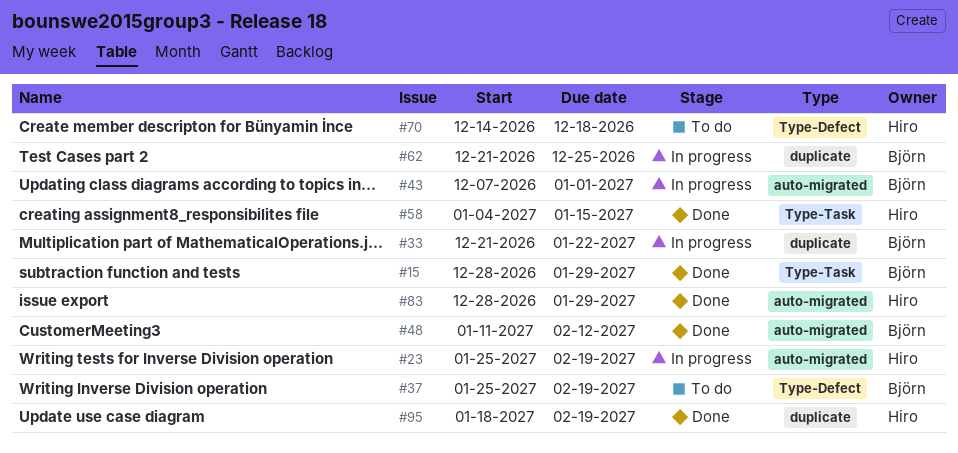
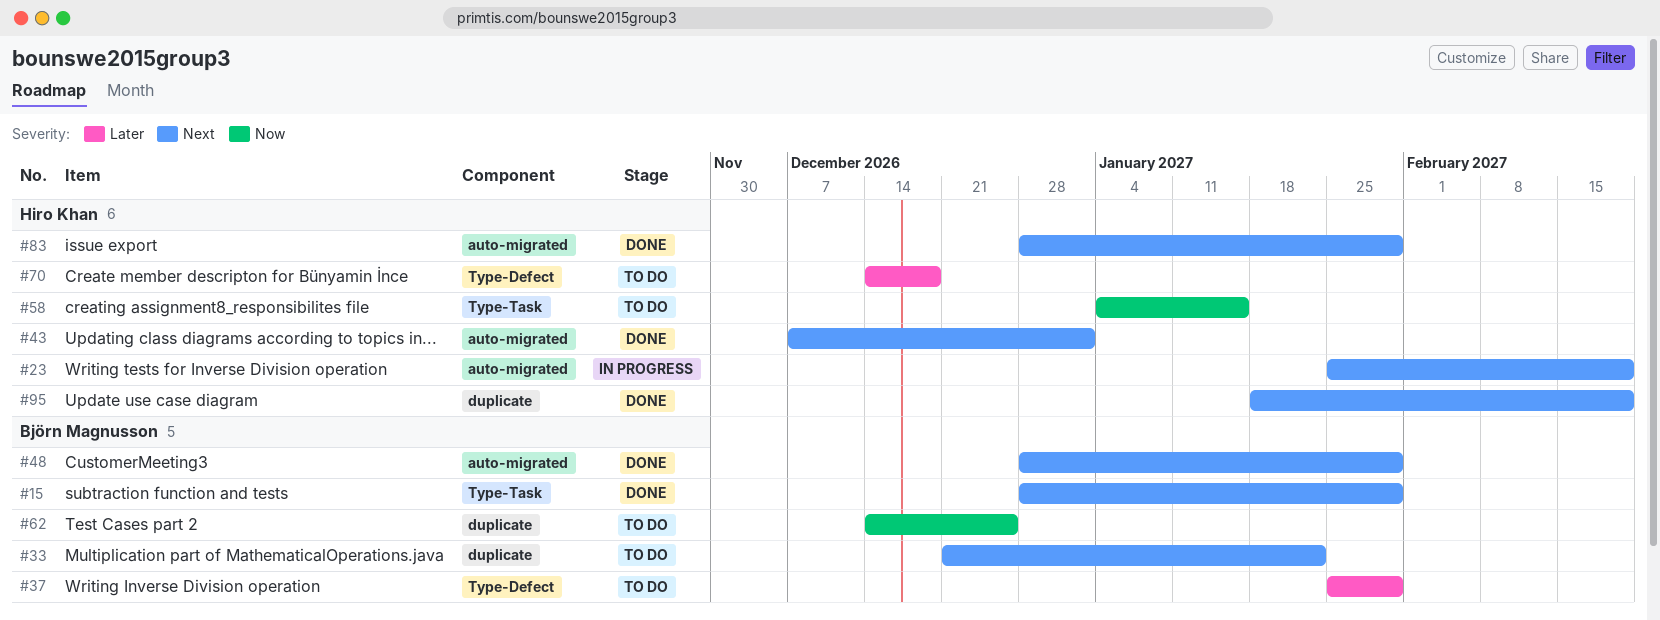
#33, status: In progress -> To do
#37, due: Feb 19 -> Jan 29
#43, status: In progress -> Done
#43, owner: Björn Magnusson -> Hiro Khan
#48, start: Jan 11 -> Dec 28
#48, due: Feb 12 -> Jan 29
#58, status: Done -> To do
#62, status: In progress -> To do
#62, start: Dec 21 -> Dec 14

